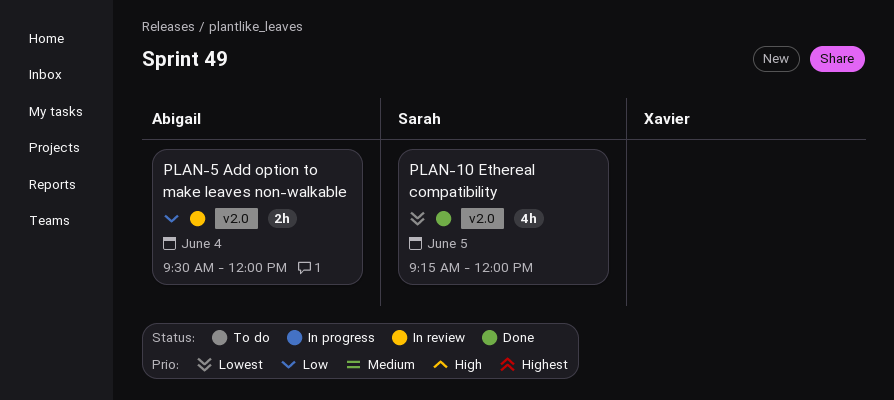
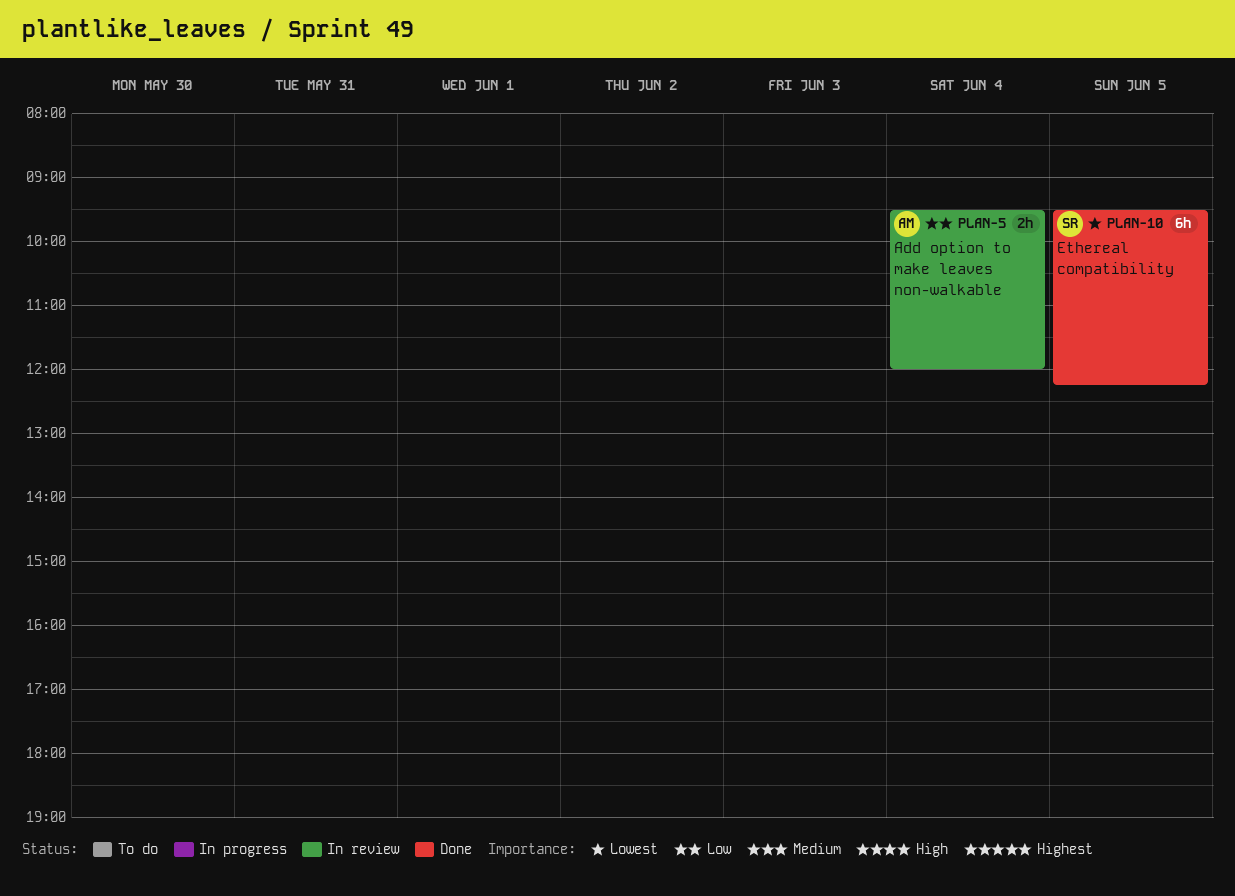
PLAN-10, estimate: 4h -> 6h
PLAN-10, begins: 09:15 -> 09:30
PLAN-10, ends: 12:00 -> 12:15

